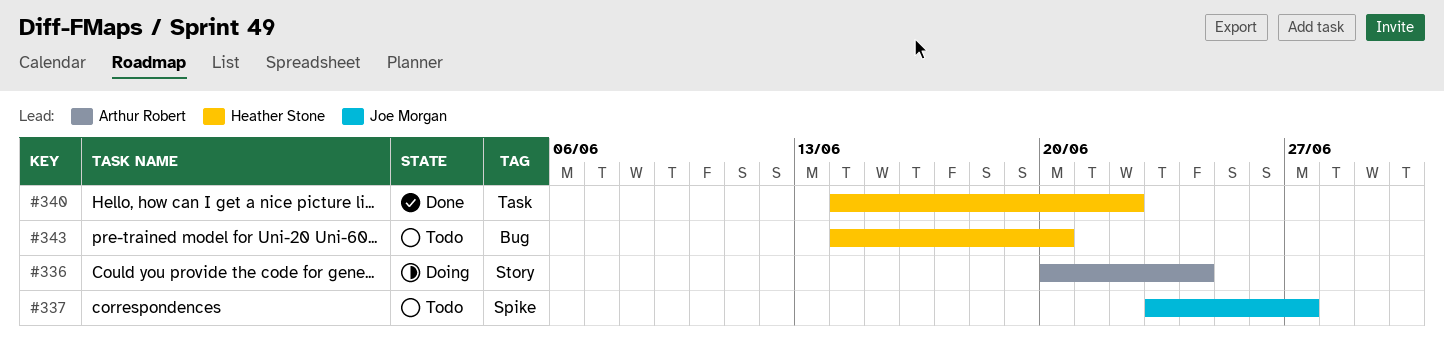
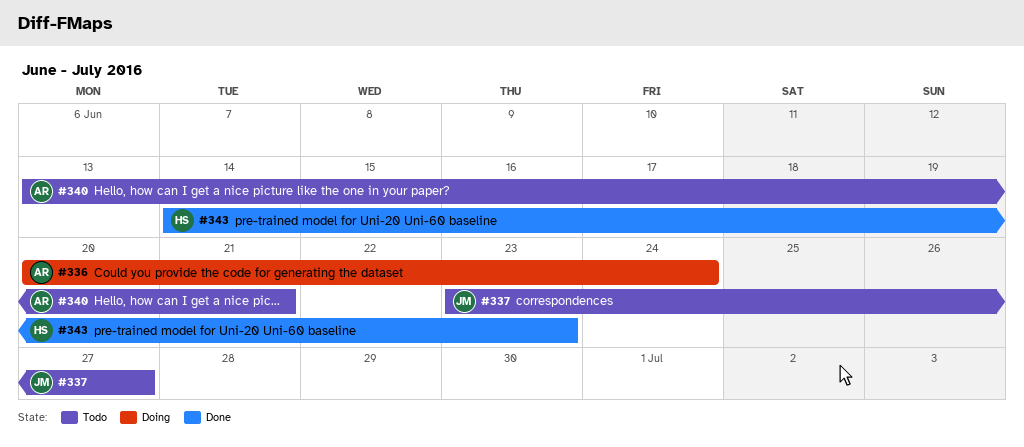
#340, status: Done -> Todo
#340, owner: Heather Stone -> Arthur Robert
#340, start: Jun 14 -> Jun 13
#340, due: Jun 22 -> Jun 21
#343, status: Todo -> Done
#343, due: Jun 20 -> Jun 23

